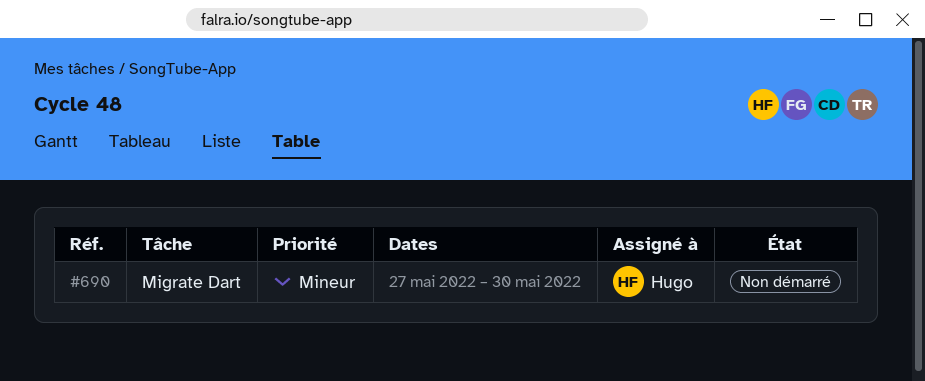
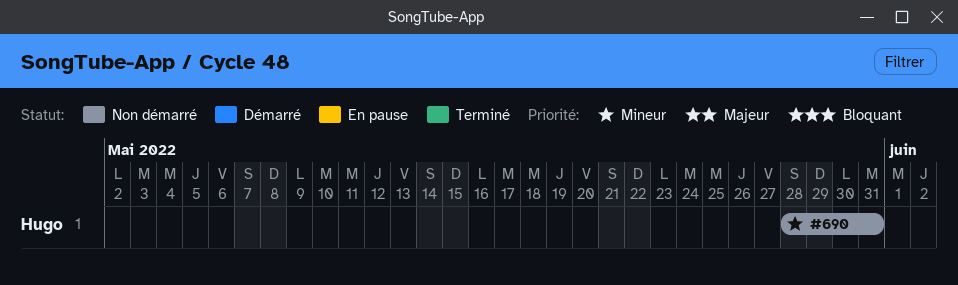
#690, start: May 27 -> May 28
#690, due: May 30 -> May 31

